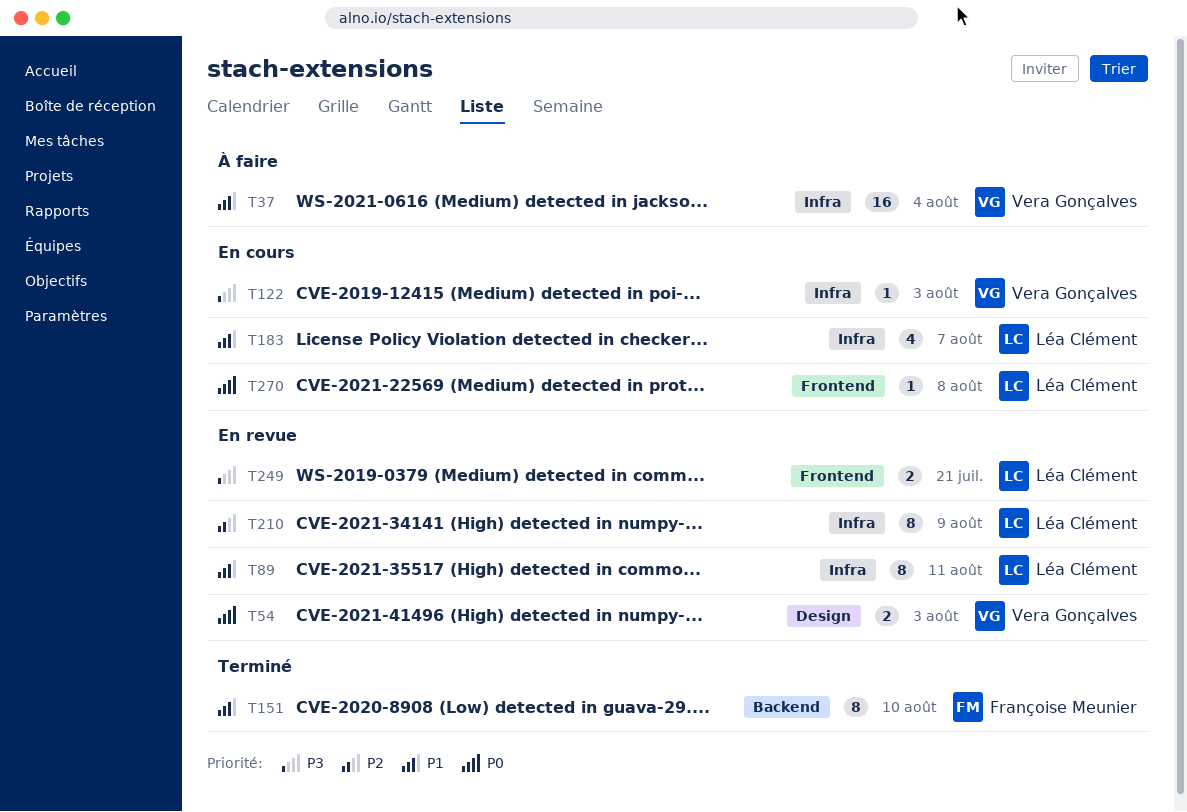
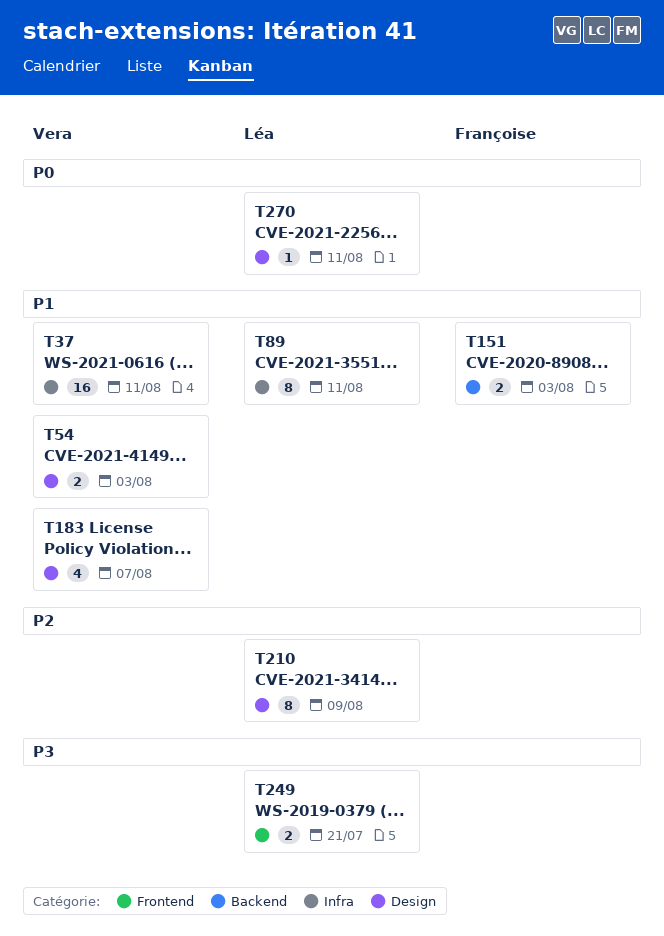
T37, due: Aug 4 -> Aug 11
T54, priority: P0 -> P1
T122: present -> none
T151, estimate: 8 -> 2
T151, due: Aug 10 -> Aug 3
T183, owner: Léa Clément -> Vera Gonçalves
T183, label: Infra -> Design
T210, label: Infra -> Design
T270, label: Frontend -> Design
T270, due: Aug 8 -> Aug 11

